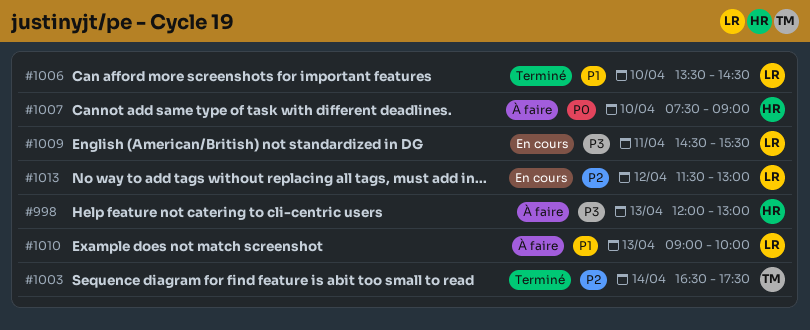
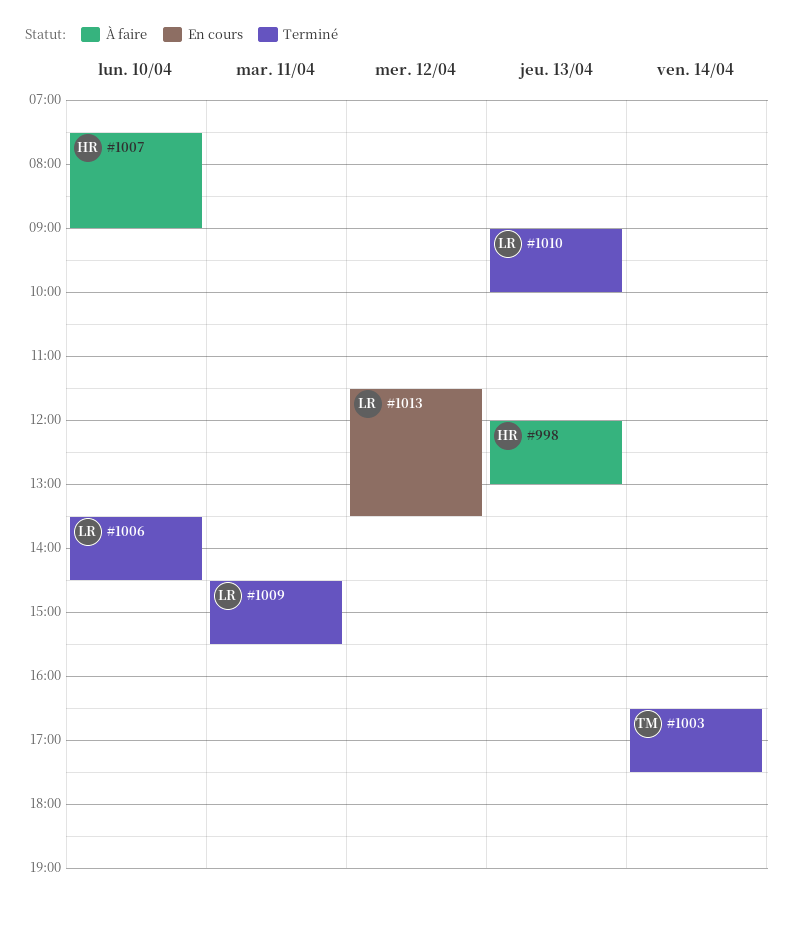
#1009, status: En cours -> Terminé
#1010, status: À faire -> Terminé
#1013, ends: 13:00 -> 13:30

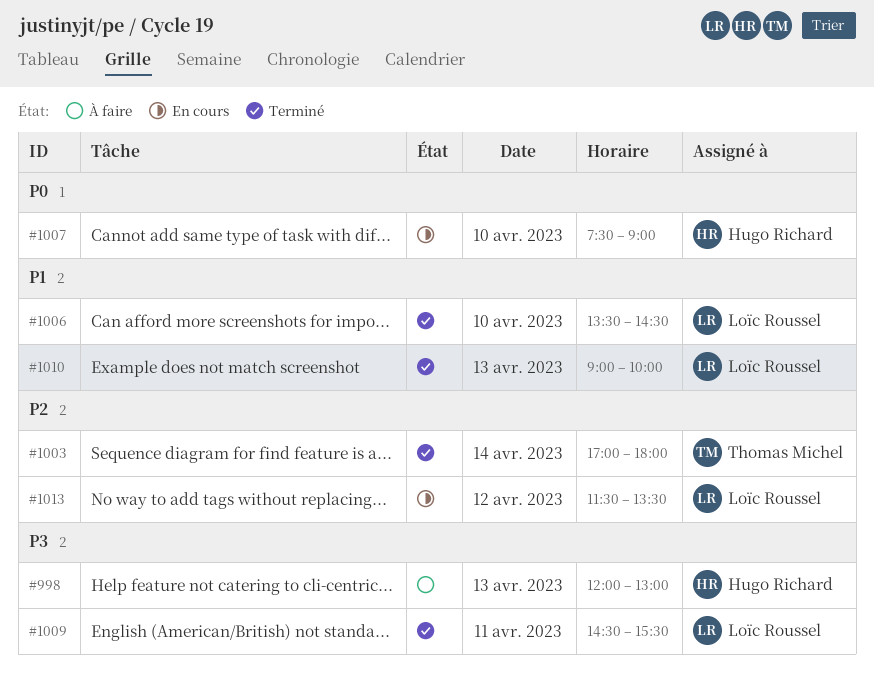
#1003, begins: 16:30 -> 17:00
#1003, ends: 17:30 -> 18:00
#1007, status: À faire -> En cours

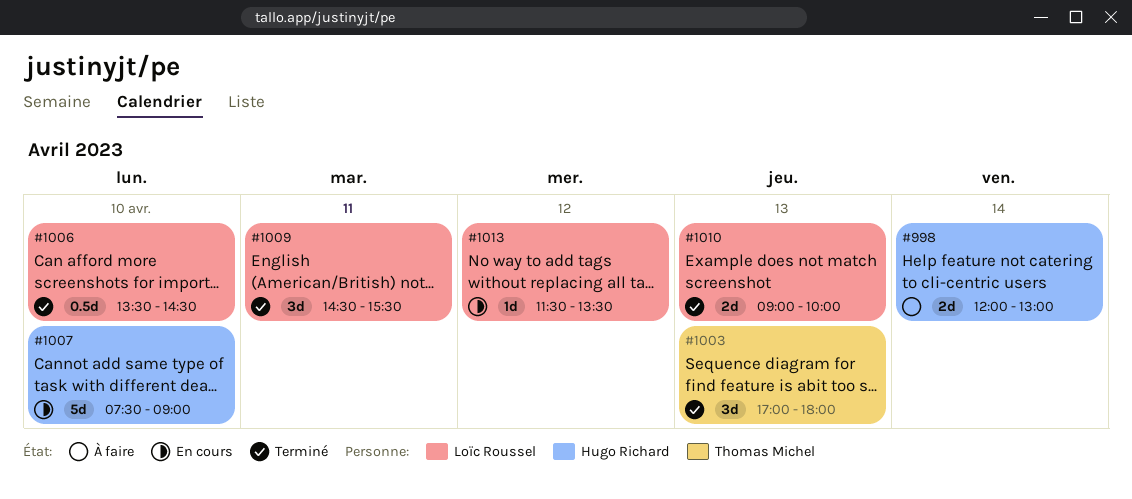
#998, day: Apr 13 -> Apr 14
#1003, day: Apr 14 -> Apr 13

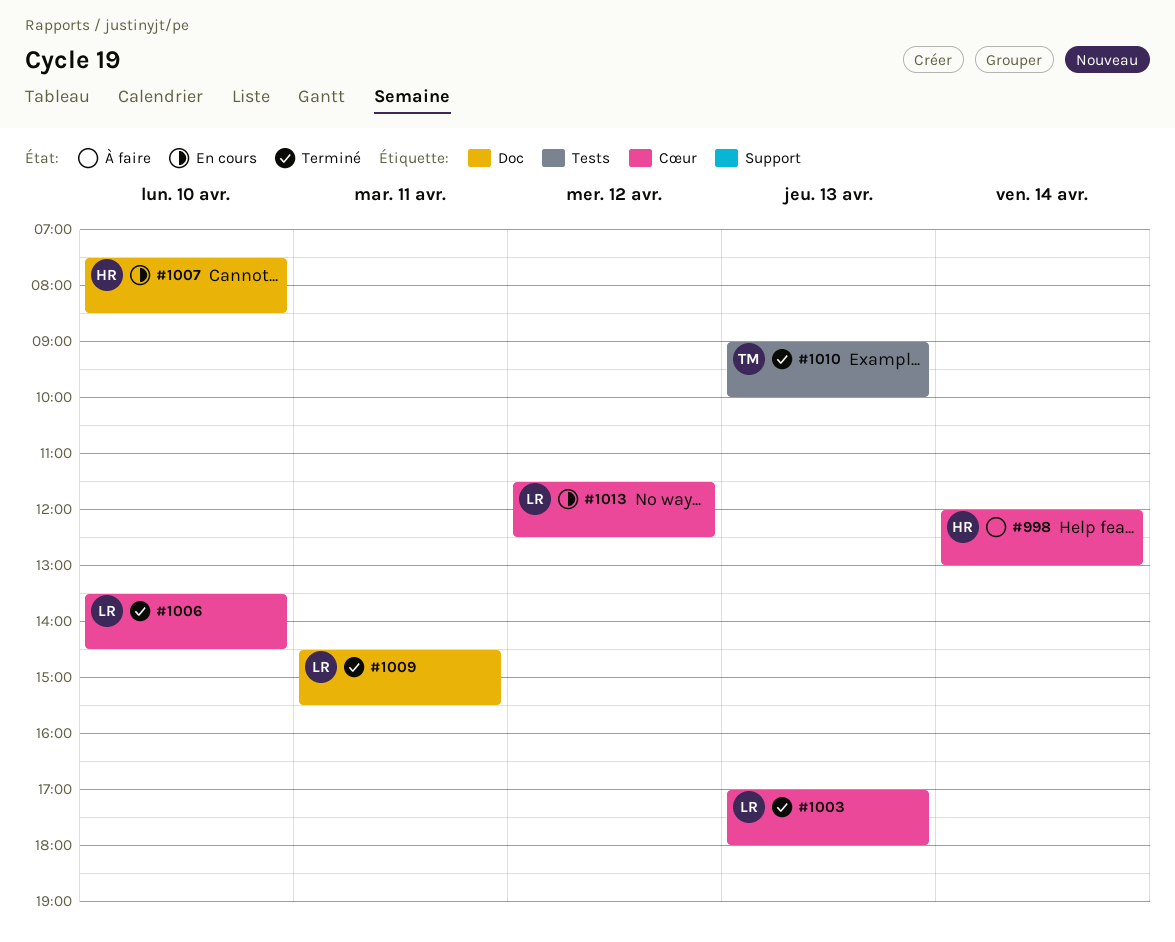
#1003, owner: Thomas Michel -> Loïc Roussel
#1007, ends: 09:00 -> 08:30
#1010, owner: Loïc Roussel -> Thomas Michel
#1013, ends: 13:30 -> 12:30

